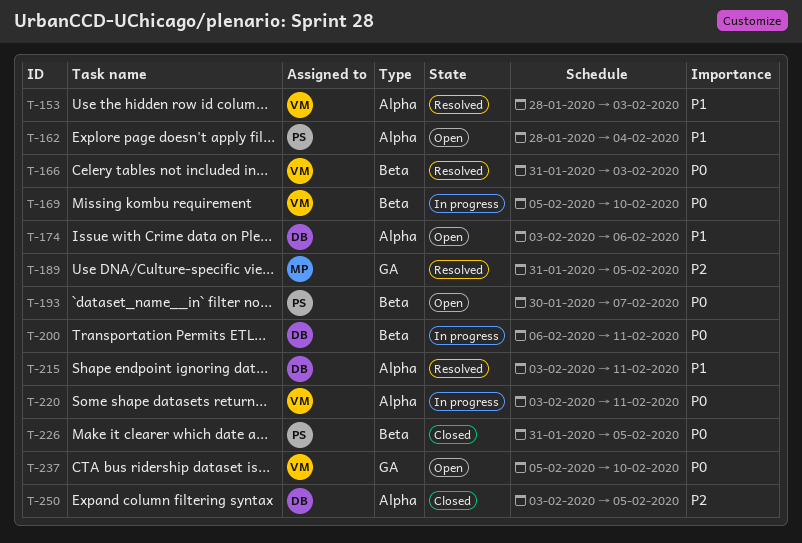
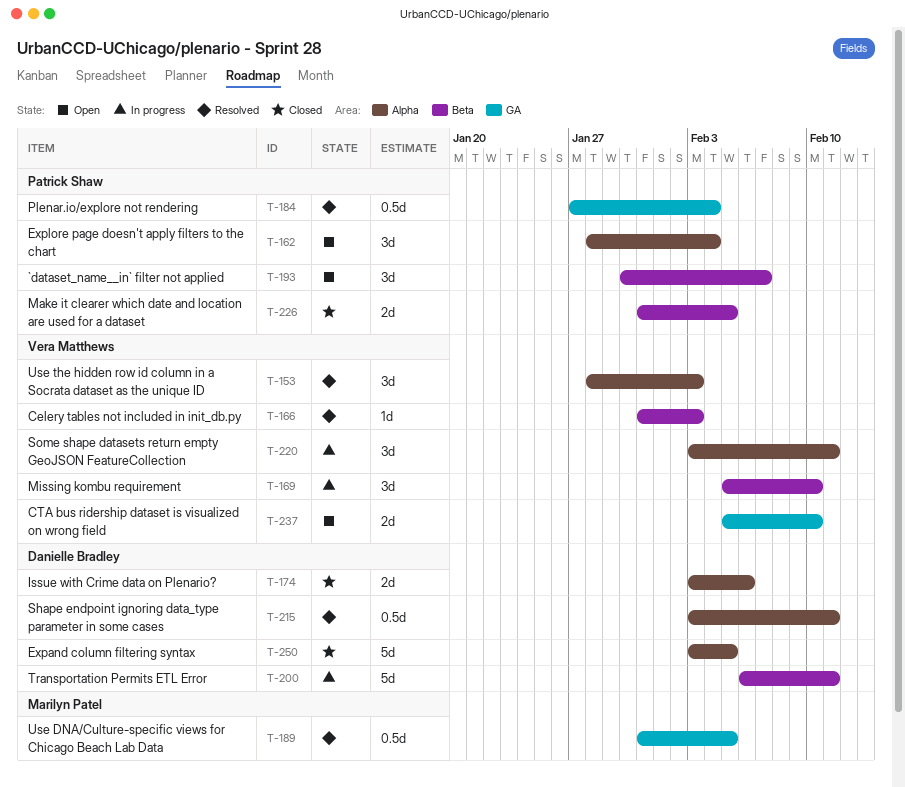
T-174, status: Open -> Closed
T-184: none -> present

